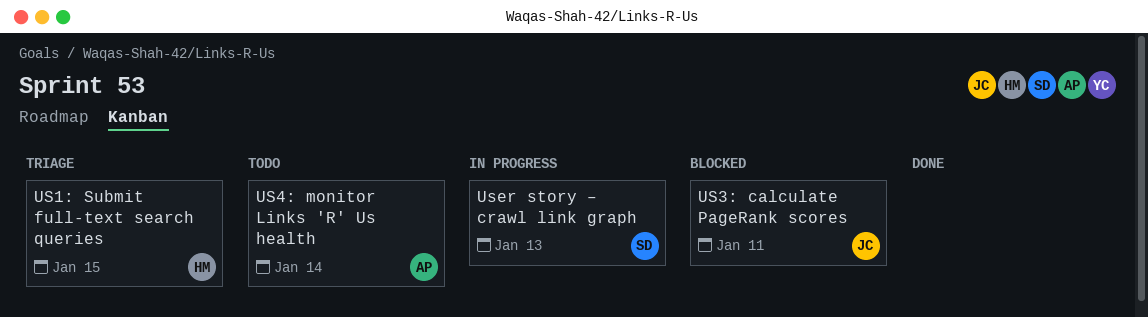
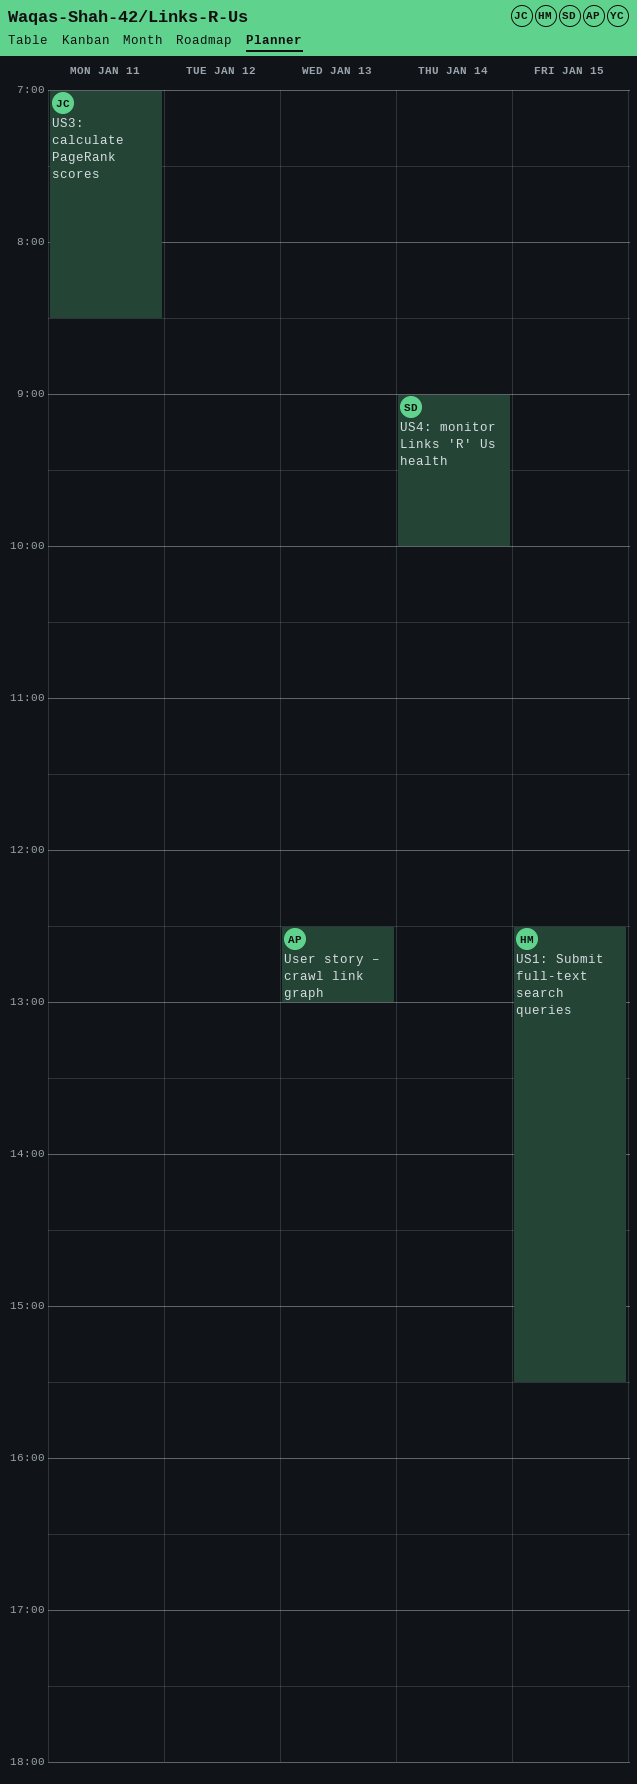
US4: monitor Links 'R' Us health, owner: AP -> SD
User story – crawl link graph, owner: SD -> AP

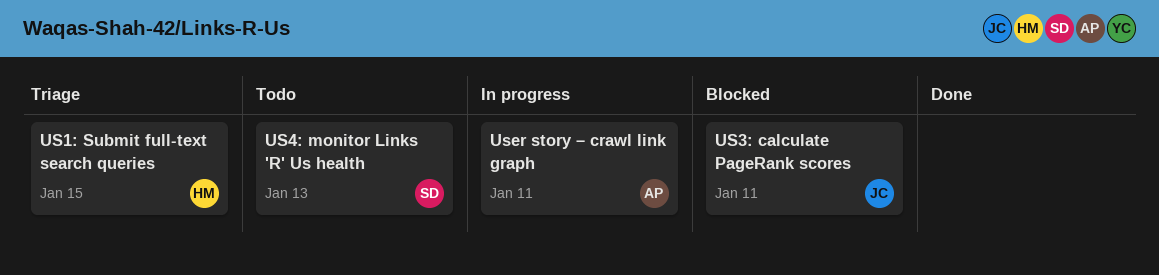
US4: monitor Links 'R' Us health, day: Jan 14 -> Jan 13
User story – crawl link graph, day: Jan 13 -> Jan 11

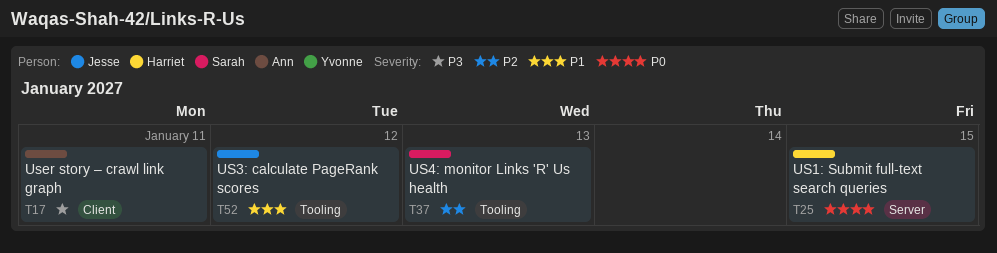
US3: calculate PageRank scores, day: Jan 11 -> Jan 12

